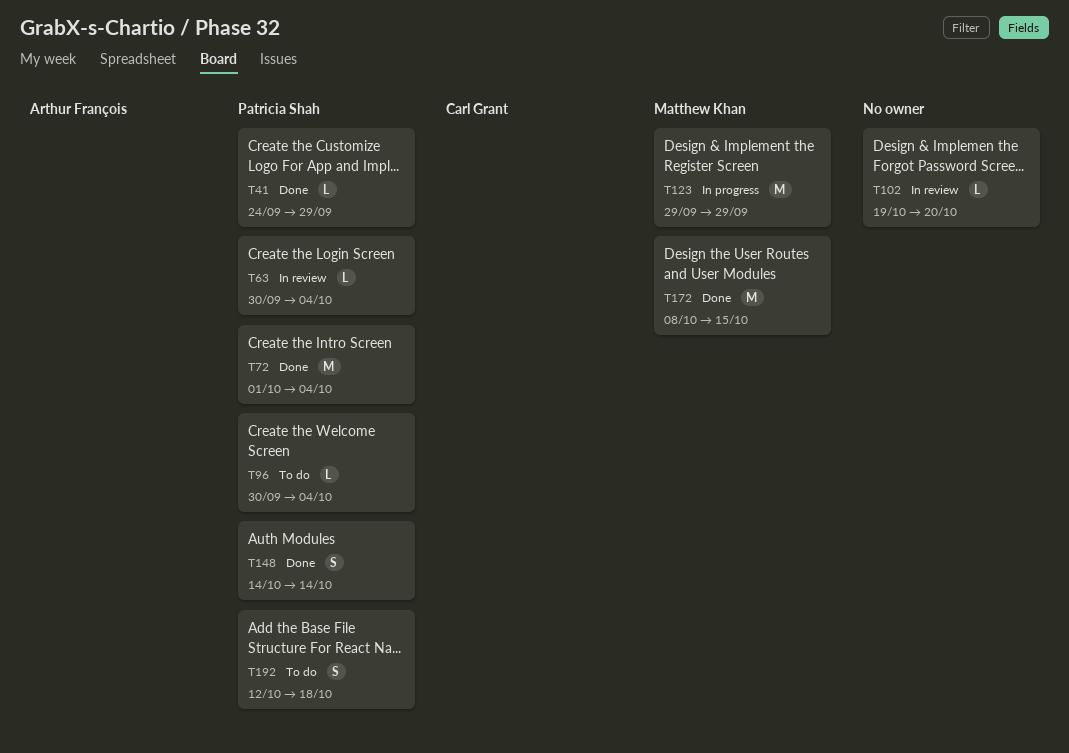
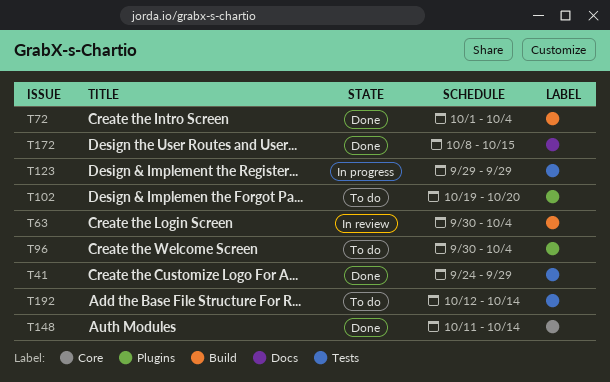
T102, status: In review -> To do
T148, start: Oct 14 -> Oct 11
T192, due: Oct 18 -> Oct 14

